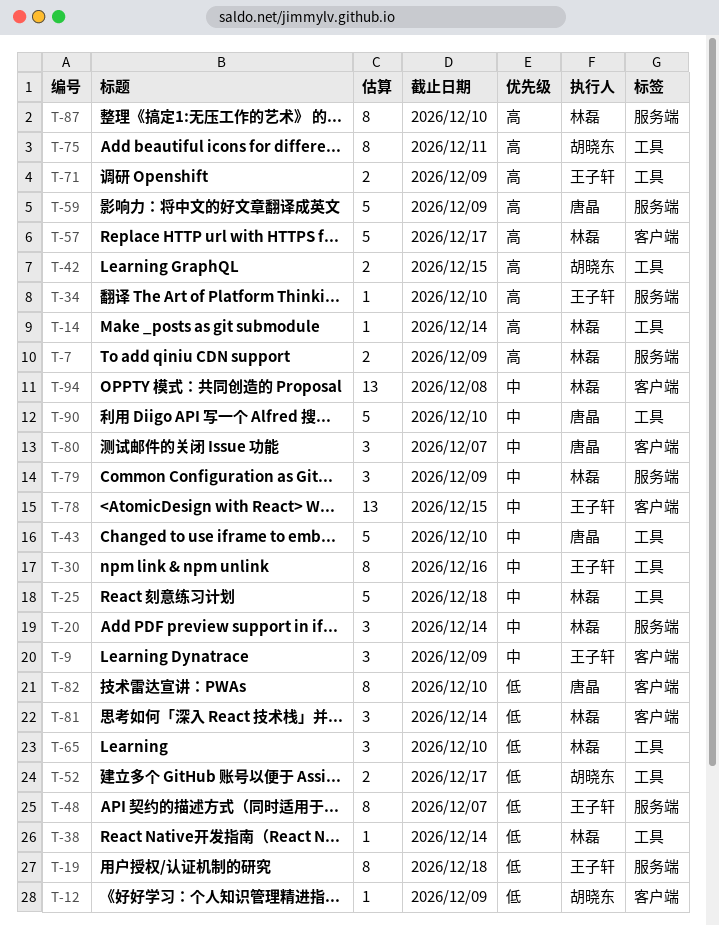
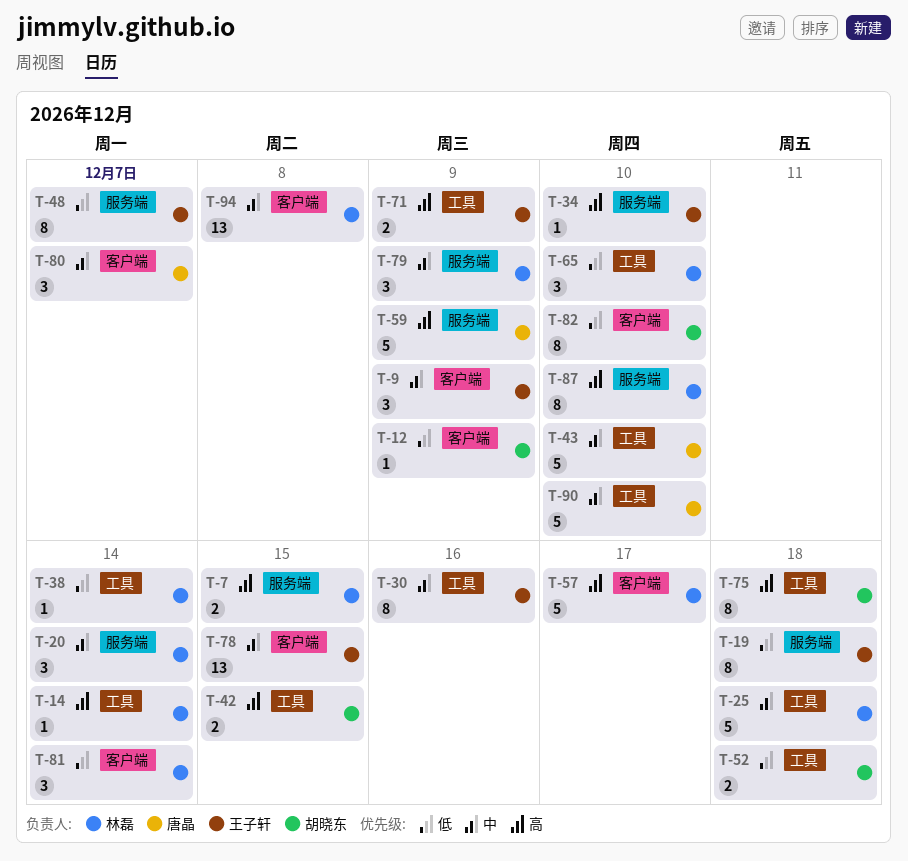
T-7, due: Dec 9 -> Dec 15
T-52, due: Dec 17 -> Dec 18
T-75, due: Dec 11 -> Dec 18
T-82, owner: 唐晶 -> 胡晓东

